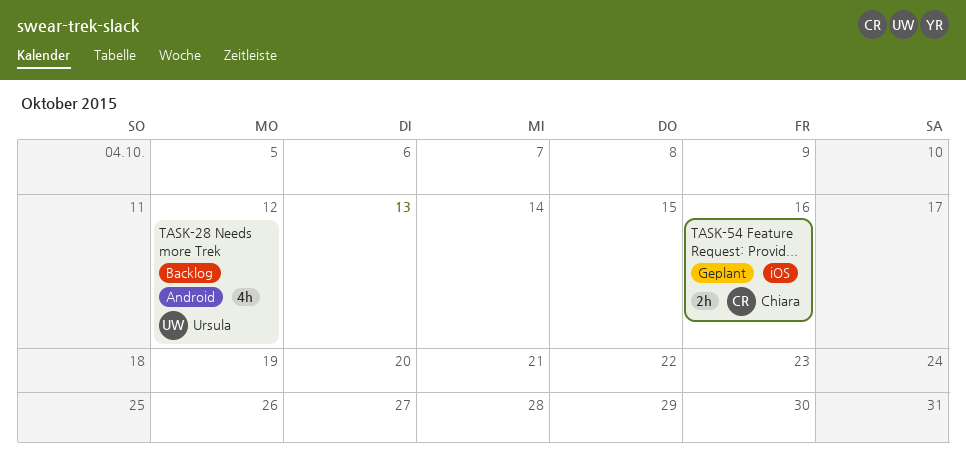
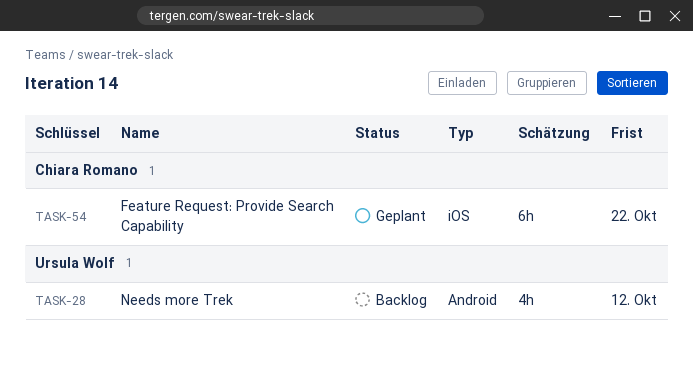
TASK-54, estimate: 2h -> 6h
TASK-54, due: Oct 16 -> Oct 22

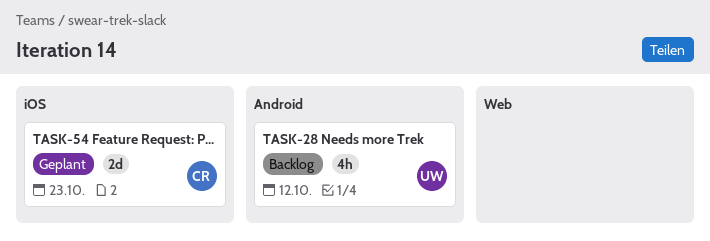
TASK-54, estimate: 6h -> 2d
TASK-54, due: Oct 22 -> Oct 23

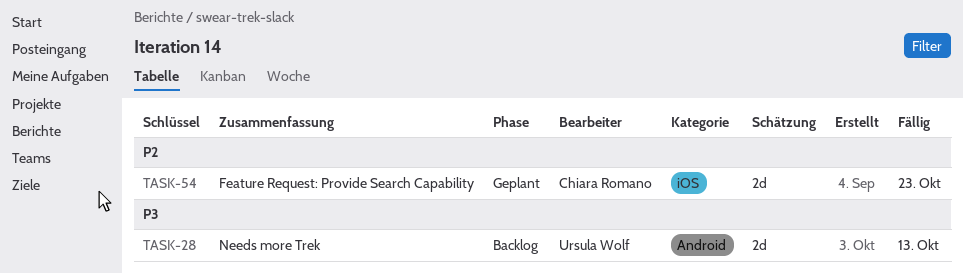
TASK-28, estimate: 4h -> 2d
TASK-28, due: Oct 12 -> Oct 13

